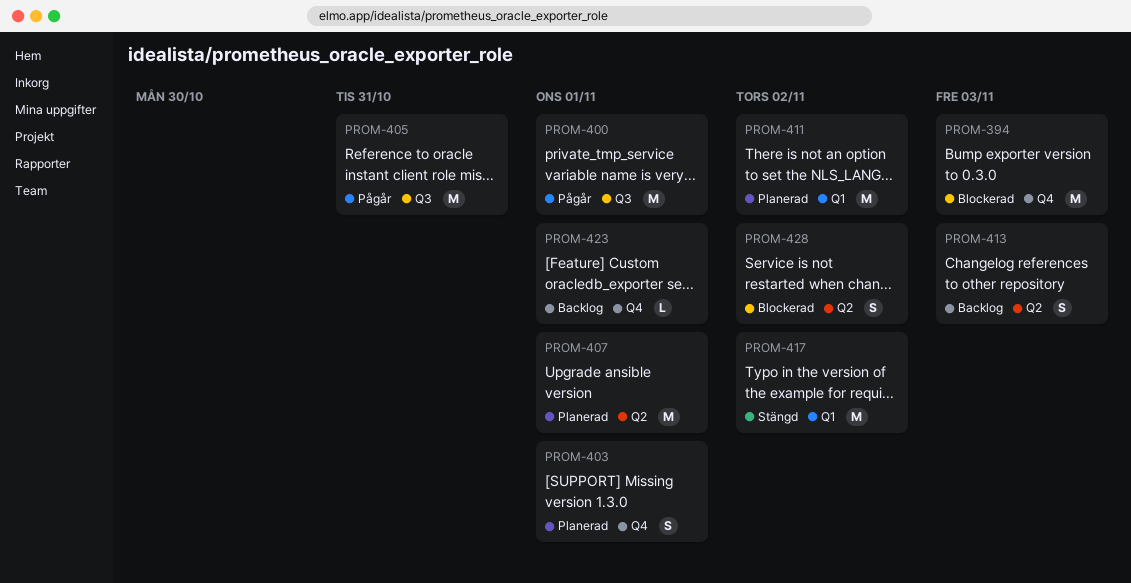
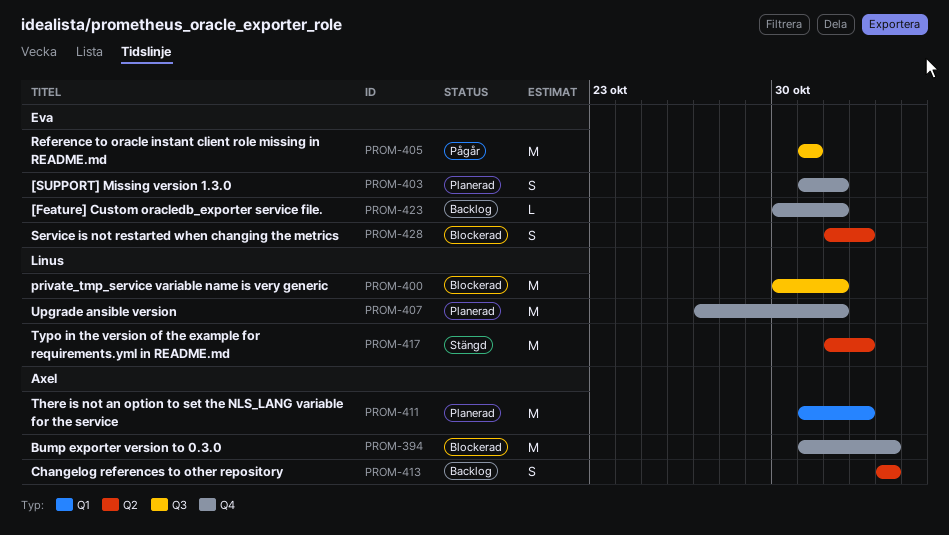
PROM-400, status: Pågår -> Blockerad
PROM-407, label: Q2 -> Q4
PROM-417, label: Q1 -> Q2

